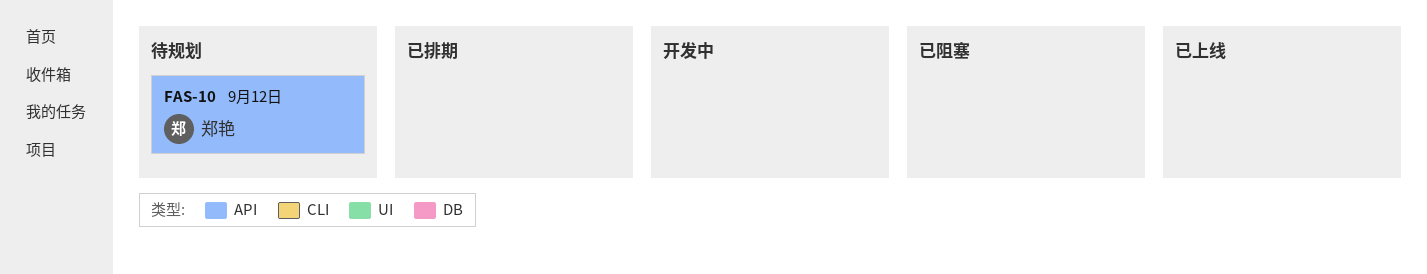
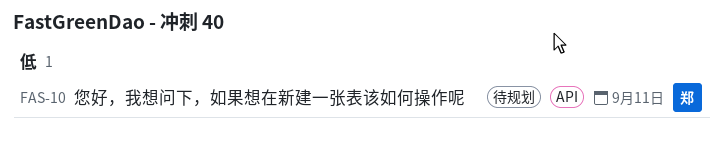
FAS-10, due: Sep 12 -> Sep 11

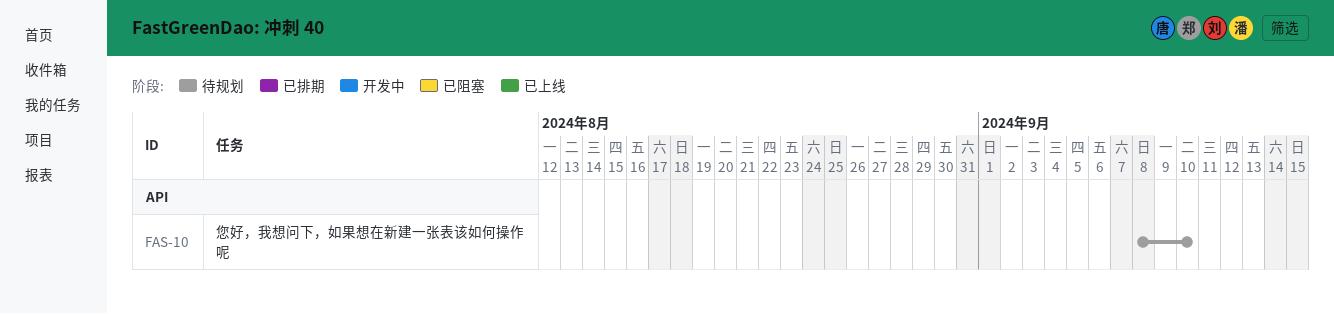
FAS-10, due: Sep 11 -> Sep 10

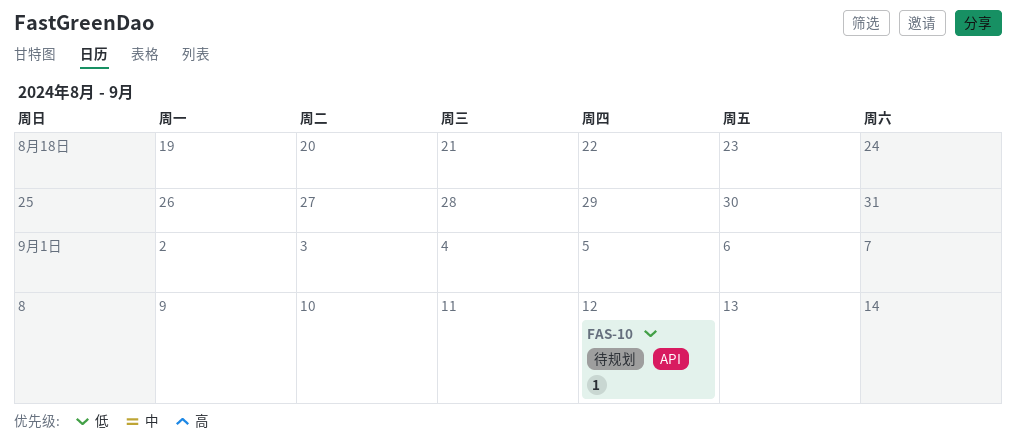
FAS-10, due: Sep 10 -> Sep 12

